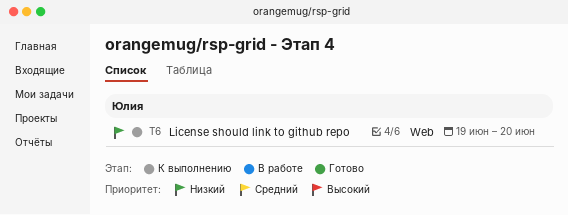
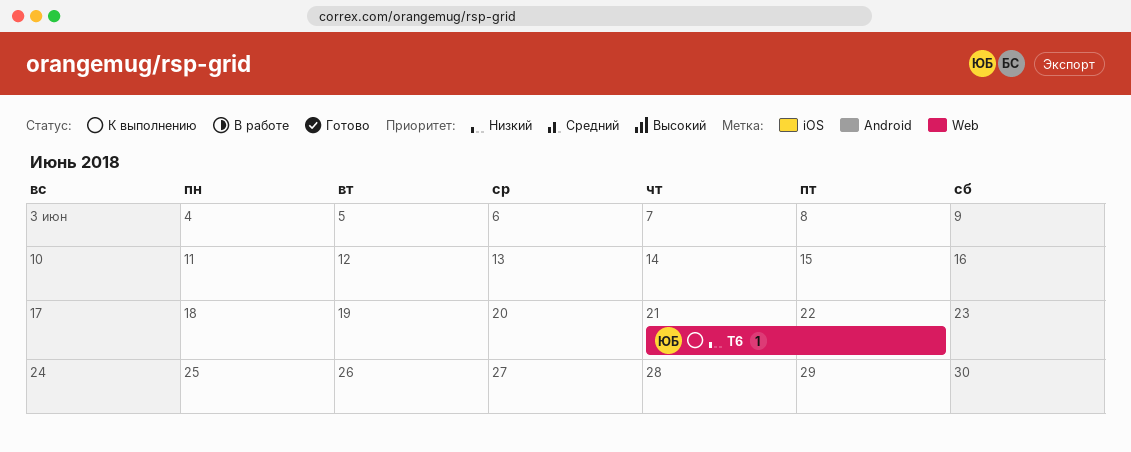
T6, start: Jun 19 -> Jun 21
T6, due: Jun 20 -> Jun 22

